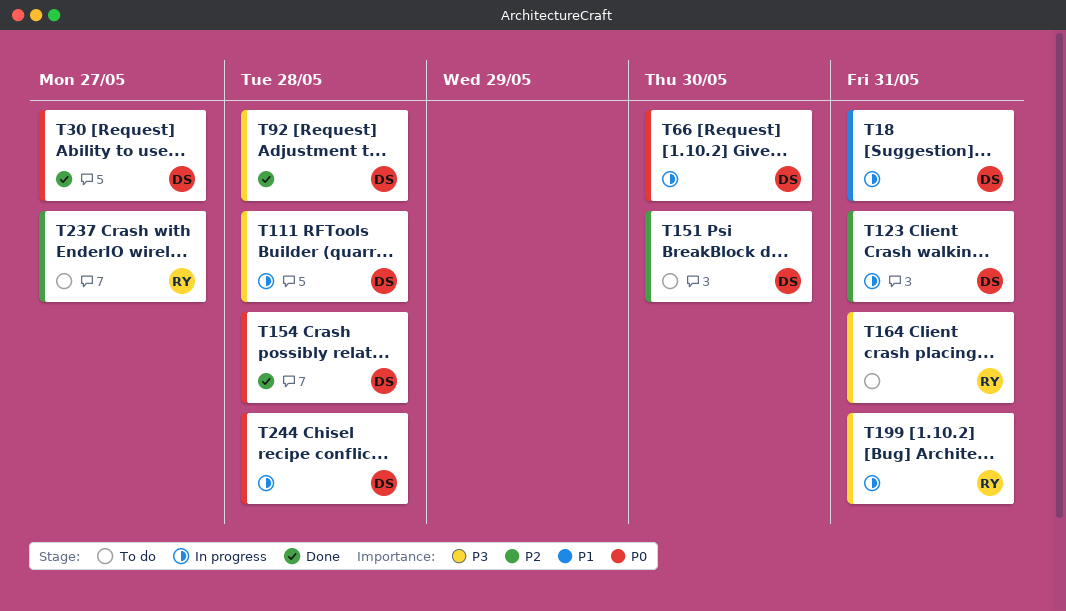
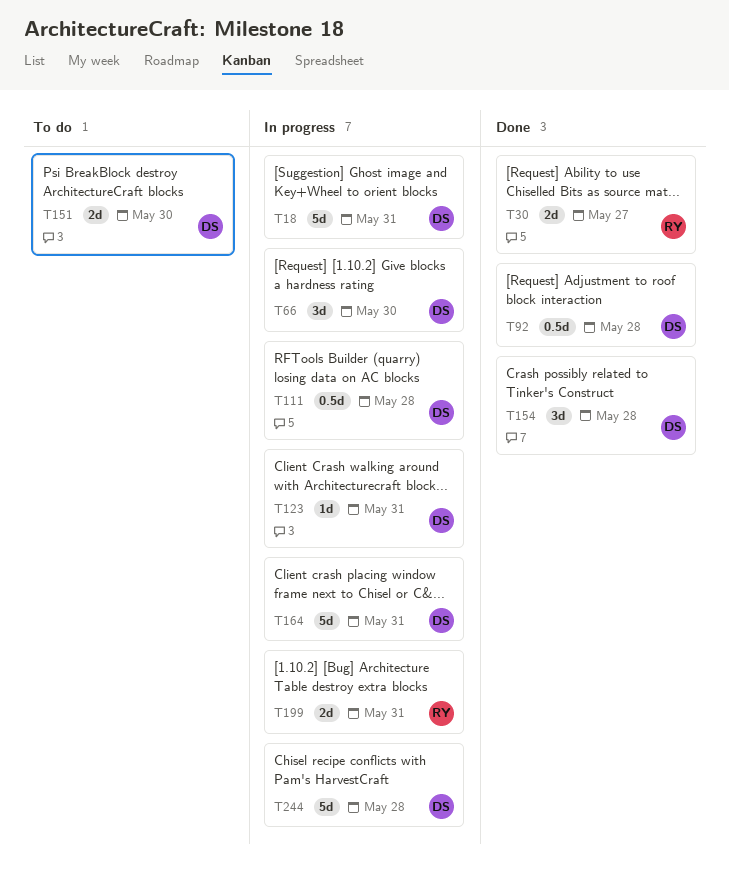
T30, owner: DS -> RY
T164, status: To do -> In progress
T164, owner: RY -> DS
T237: present -> none

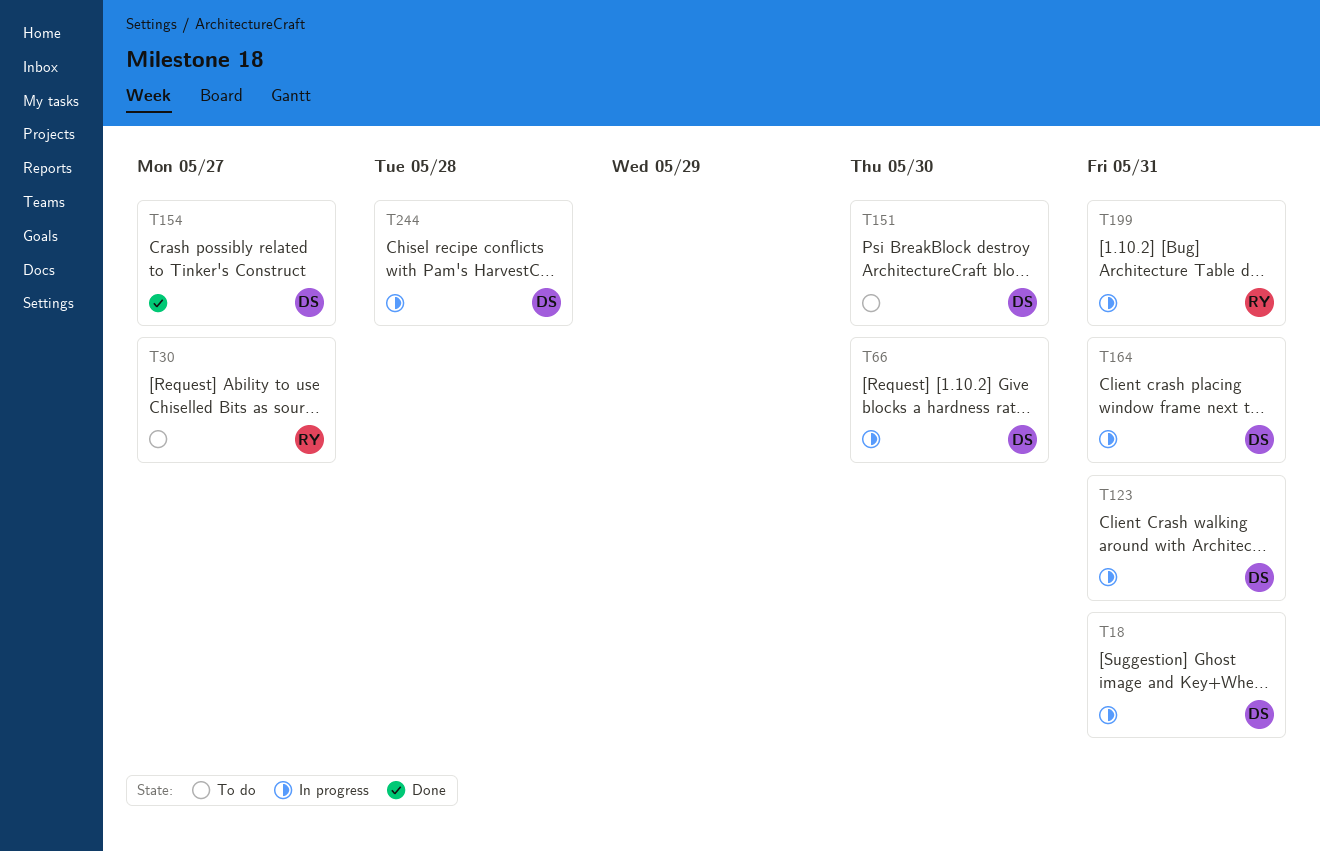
T30, status: Done -> To do
T92: present -> none
T111: present -> none
T154, due: May 28 -> May 27

